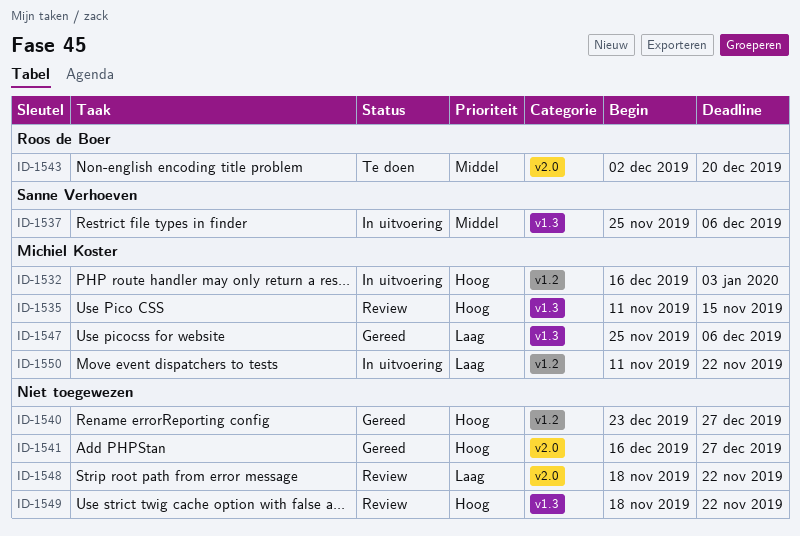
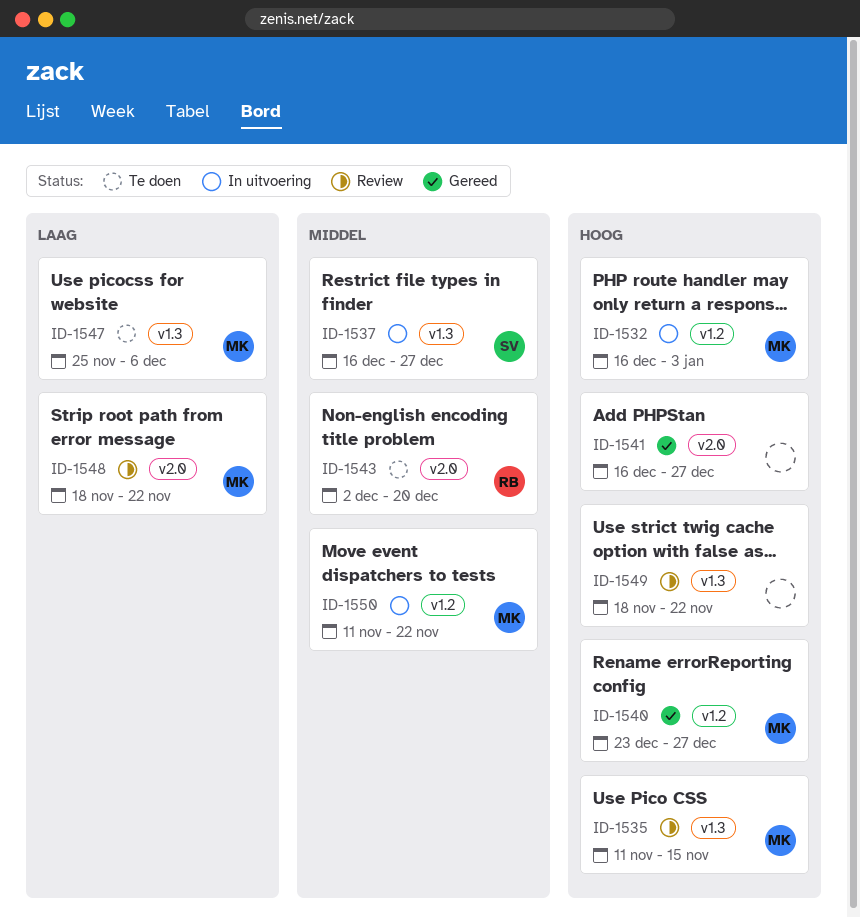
ID-1537, start: Nov 25 -> Dec 16
ID-1537, due: Dec 6 -> Dec 27
ID-1540, owner: none -> Michiel Koster
ID-1547, status: Gereed -> Te doen
ID-1548, owner: none -> Michiel Koster
ID-1550, priority: Laag -> Middel

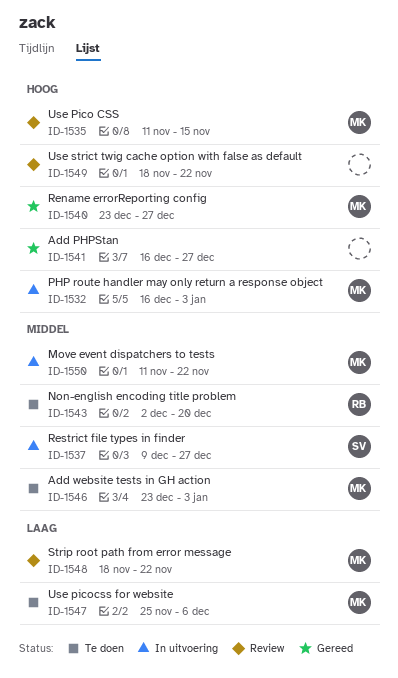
ID-1537, start: Dec 16 -> Dec 9
ID-1546: none -> present

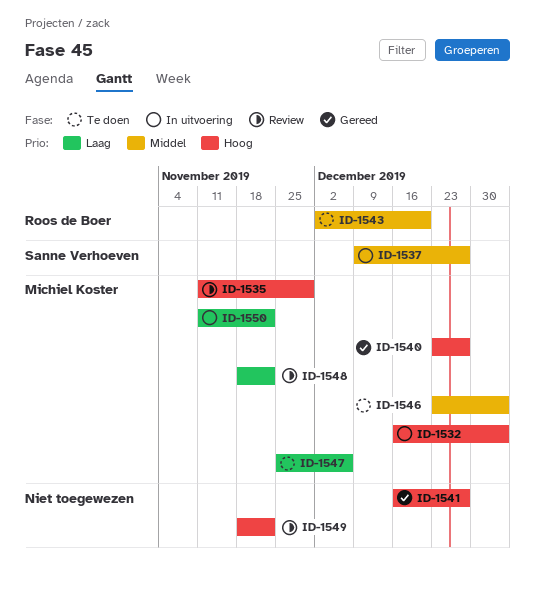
ID-1535, due: Nov 15 -> Nov 29
ID-1550, priority: Middel -> Laag

